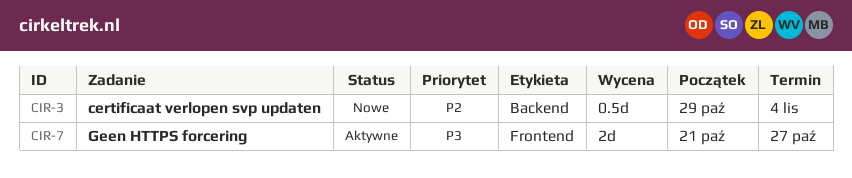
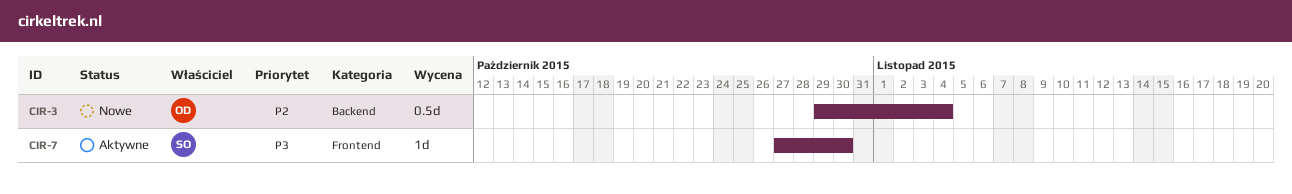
CIR-7, estimate: 2d -> 1d
CIR-7, start: Oct 21 -> Oct 27
CIR-7, due: Oct 27 -> Oct 30

